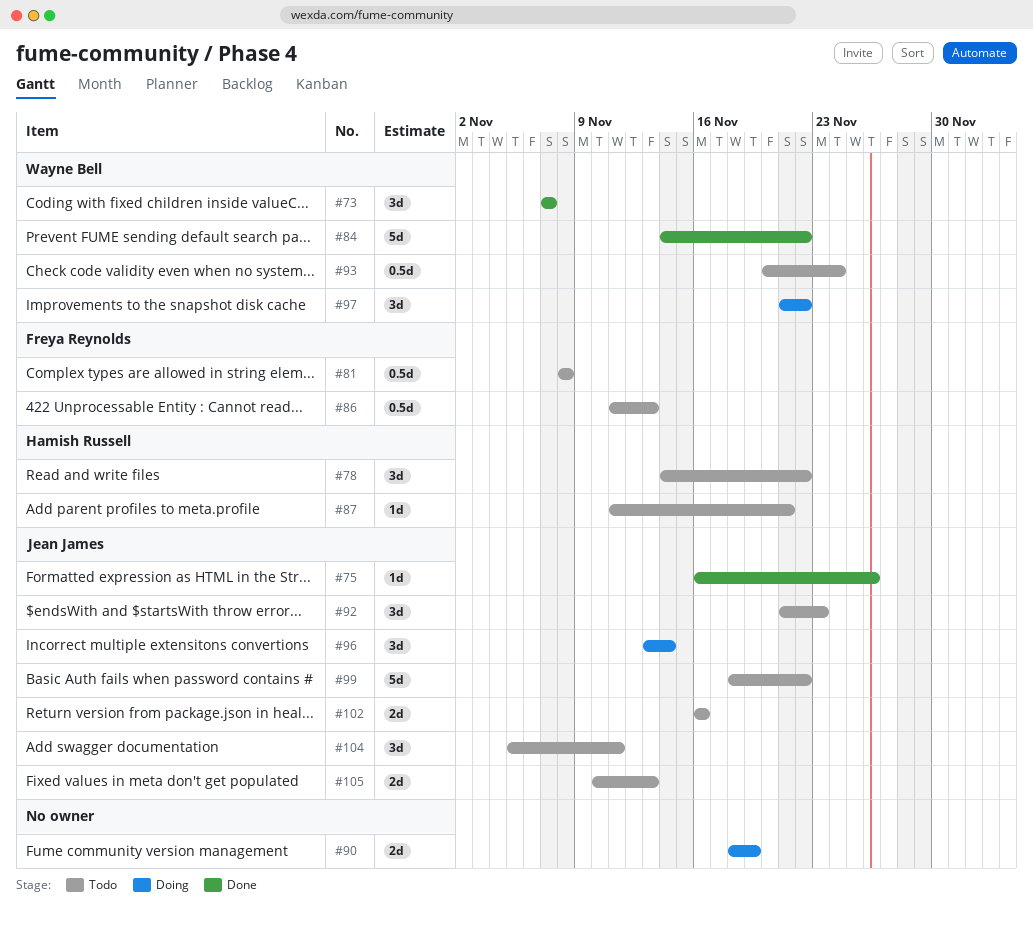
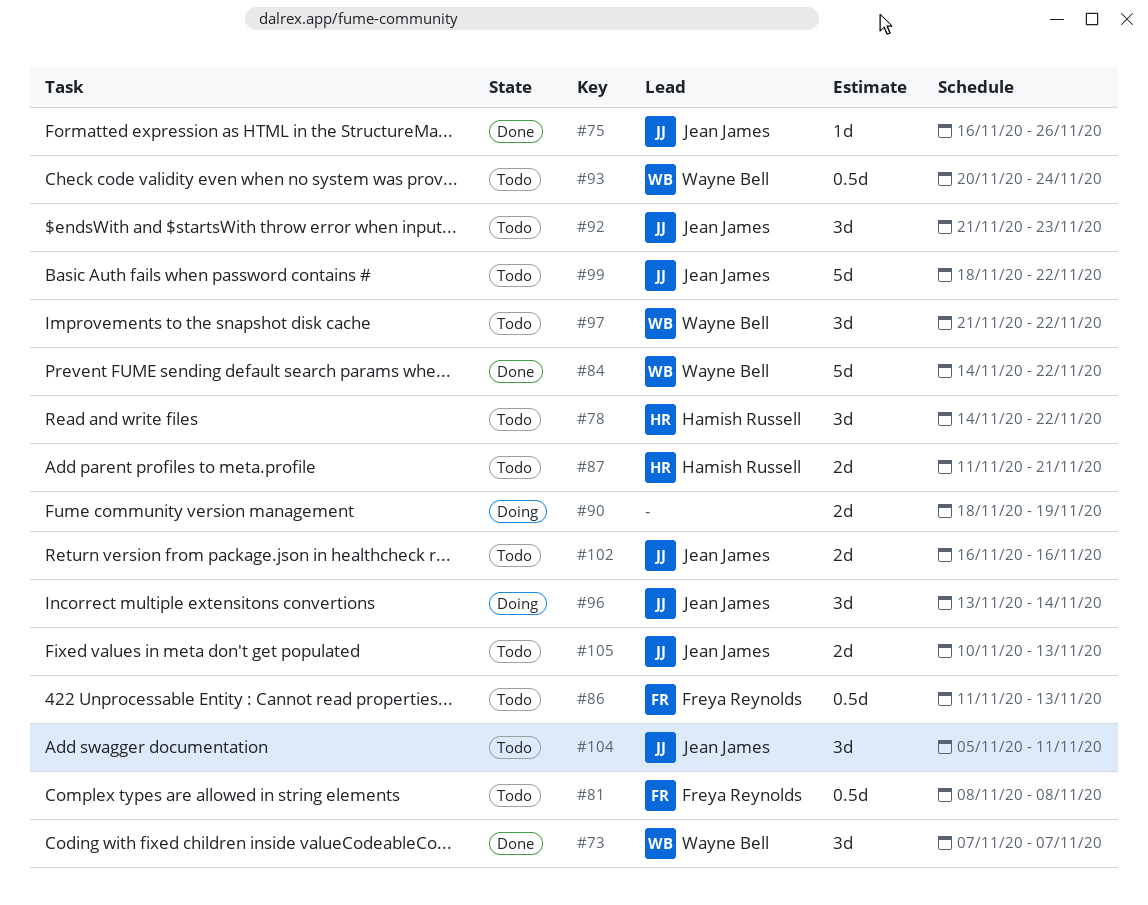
#87, estimate: 1d -> 2d
#97, status: Doing -> Todo

